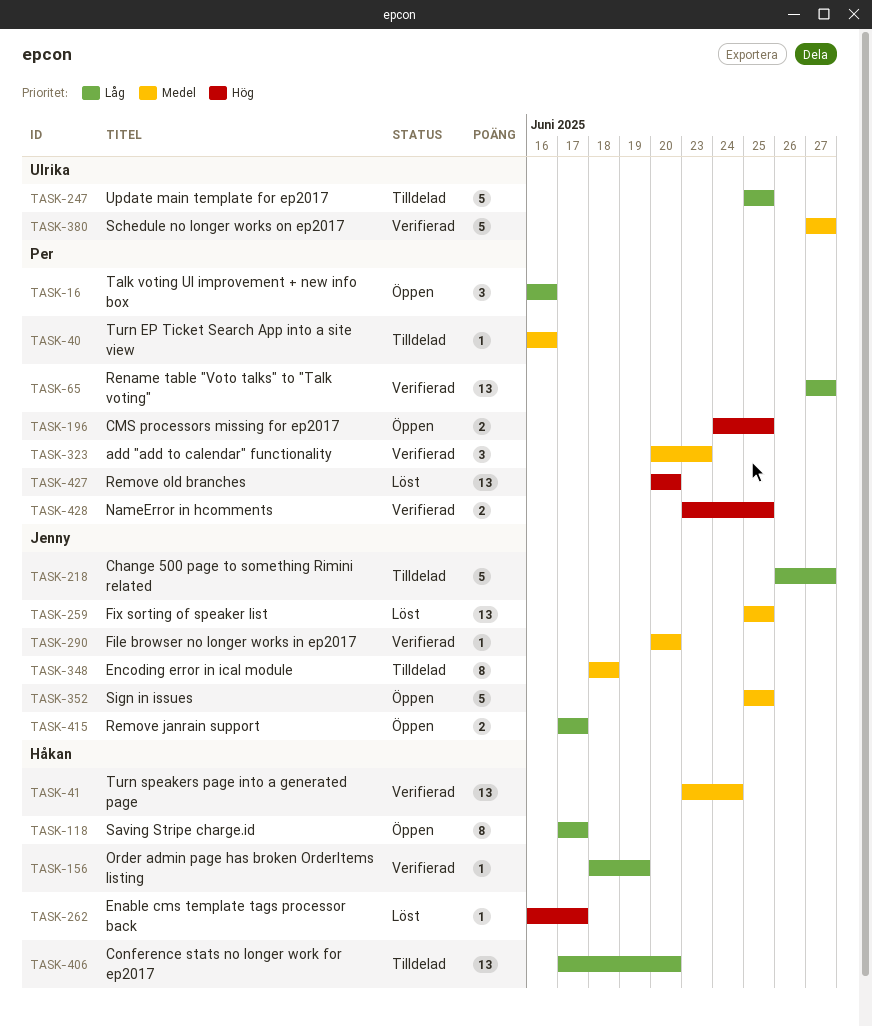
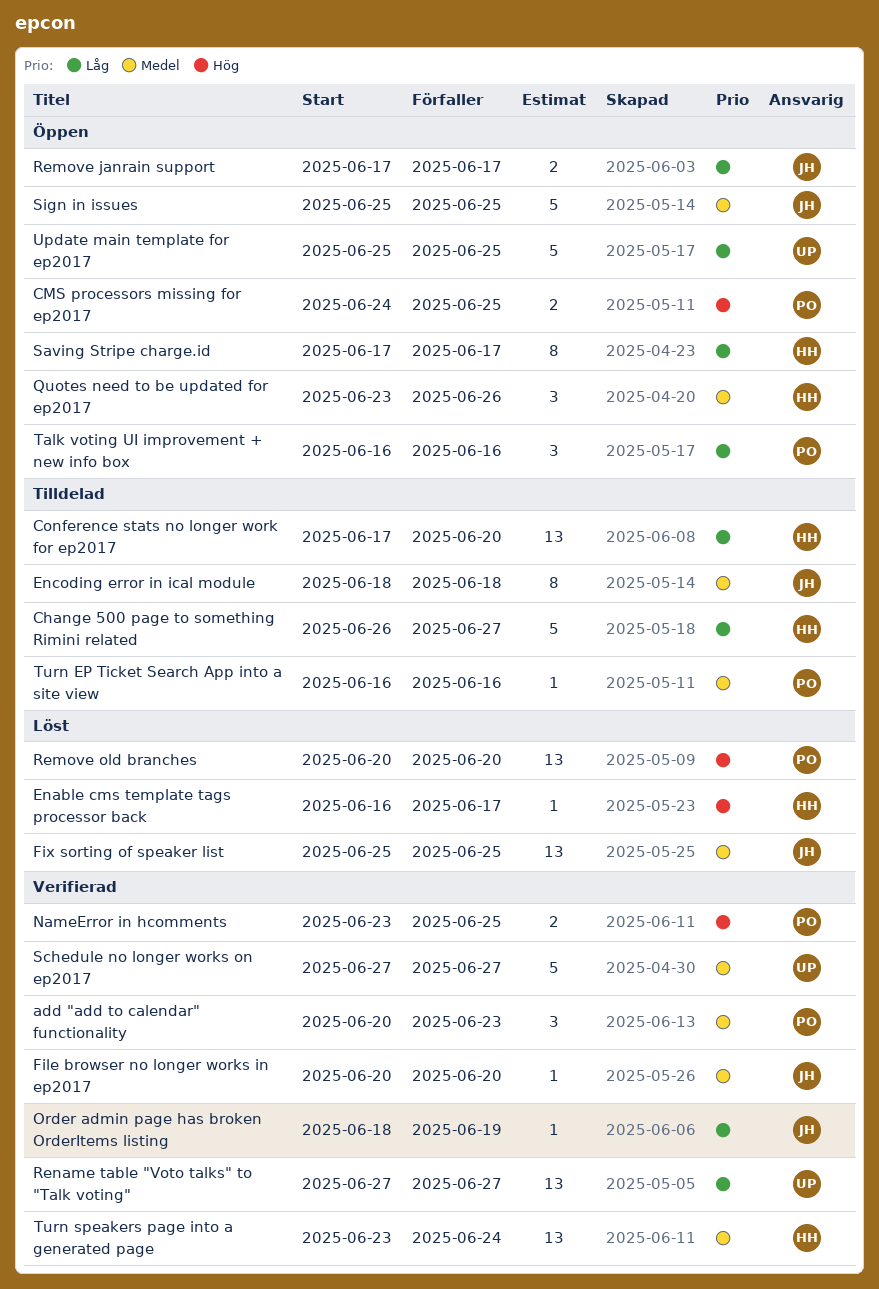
Change 500 page to something Rimini related, owner: Jenny -> Håkan
Order admin page has broken OrderItems listing, owner: Håkan -> Jenny
Quotes need to be updated for ep2017: none -> present
Rename table "Voto talks" to "Talk voting", owner: Per -> Ulrika
Update main template for ep2017, status: Tilldelad -> Öppen

